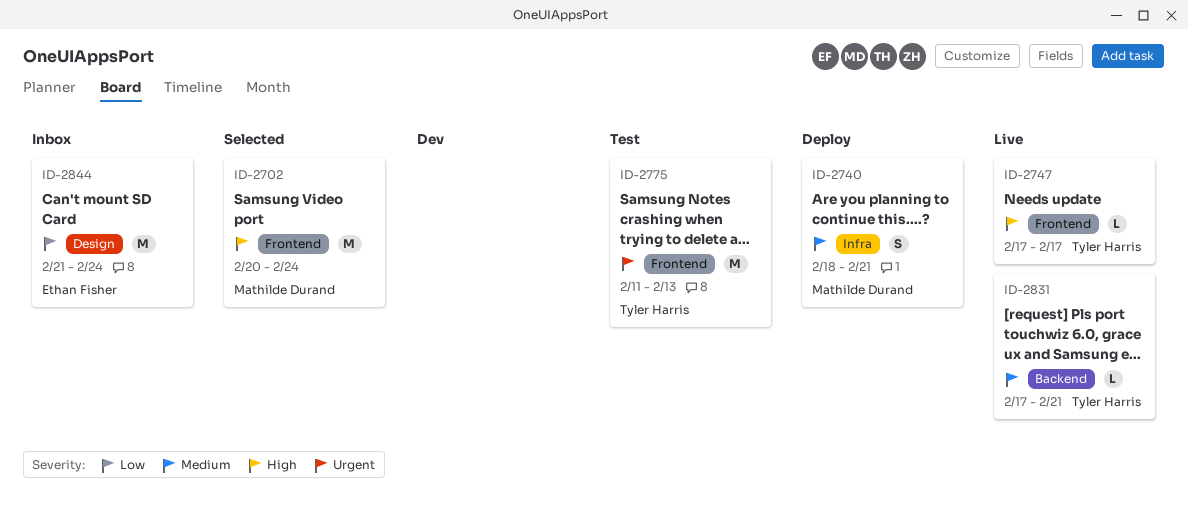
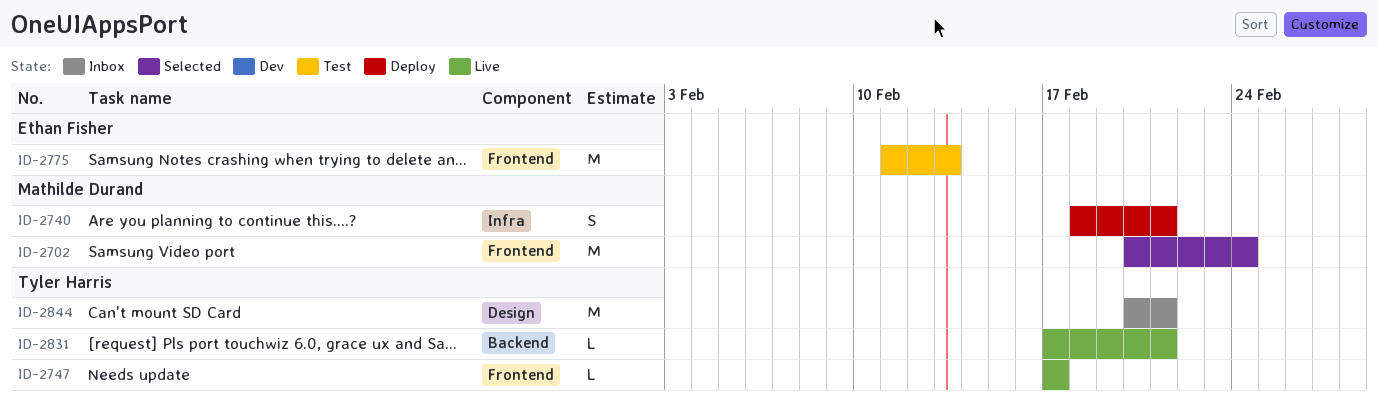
ID-2775, owner: Tyler Harris -> Ethan Fisher
ID-2844, owner: Ethan Fisher -> Tyler Harris
ID-2844, start: Feb 21 -> Feb 20
ID-2844, due: Feb 24 -> Feb 21

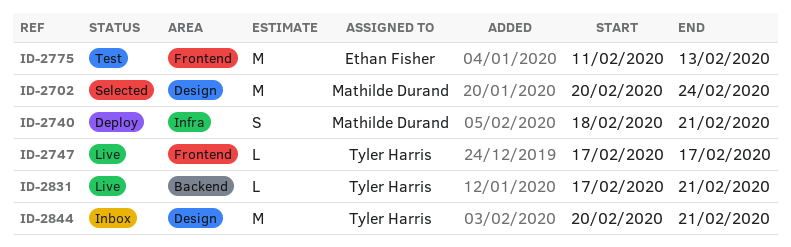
ID-2702, label: Frontend -> Design

